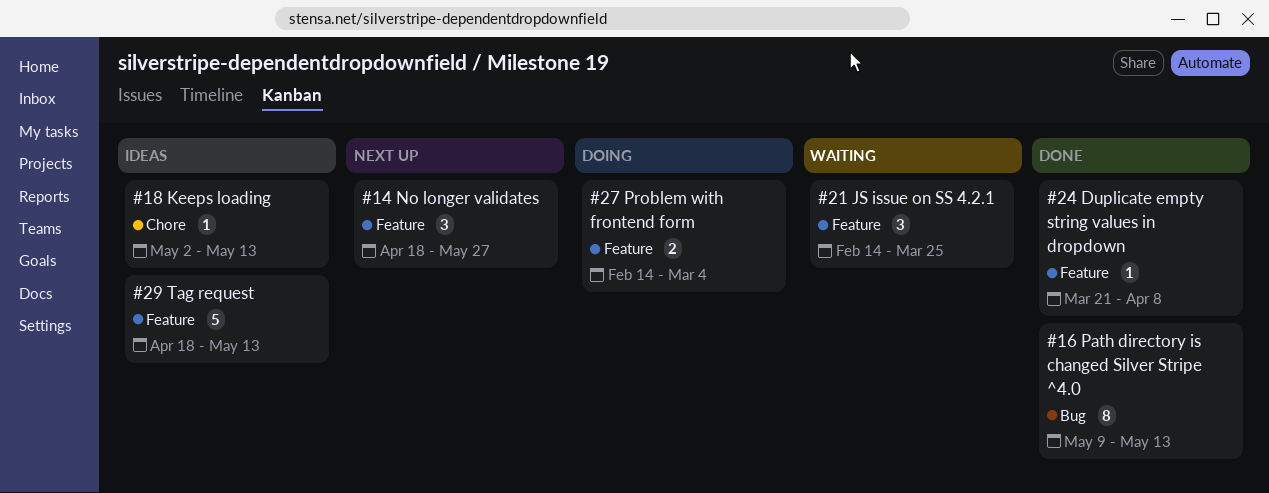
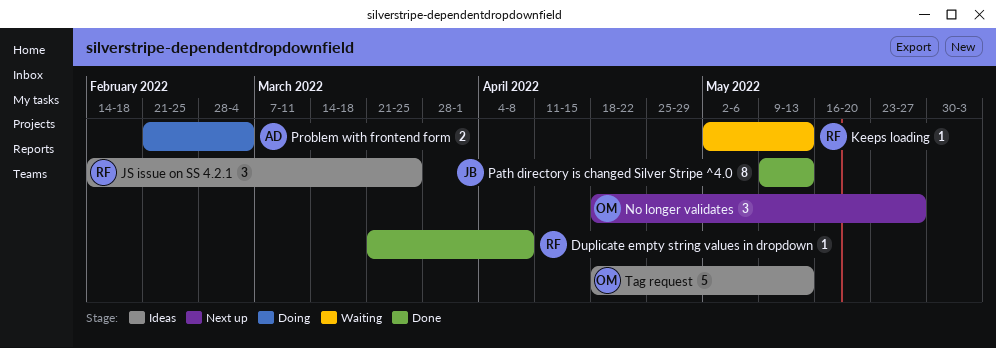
JS issue on SS 4.2.1, status: Waiting -> Ideas
Keeps loading, status: Ideas -> Waiting
Problem with frontend form, start: Feb 14 -> Feb 21

